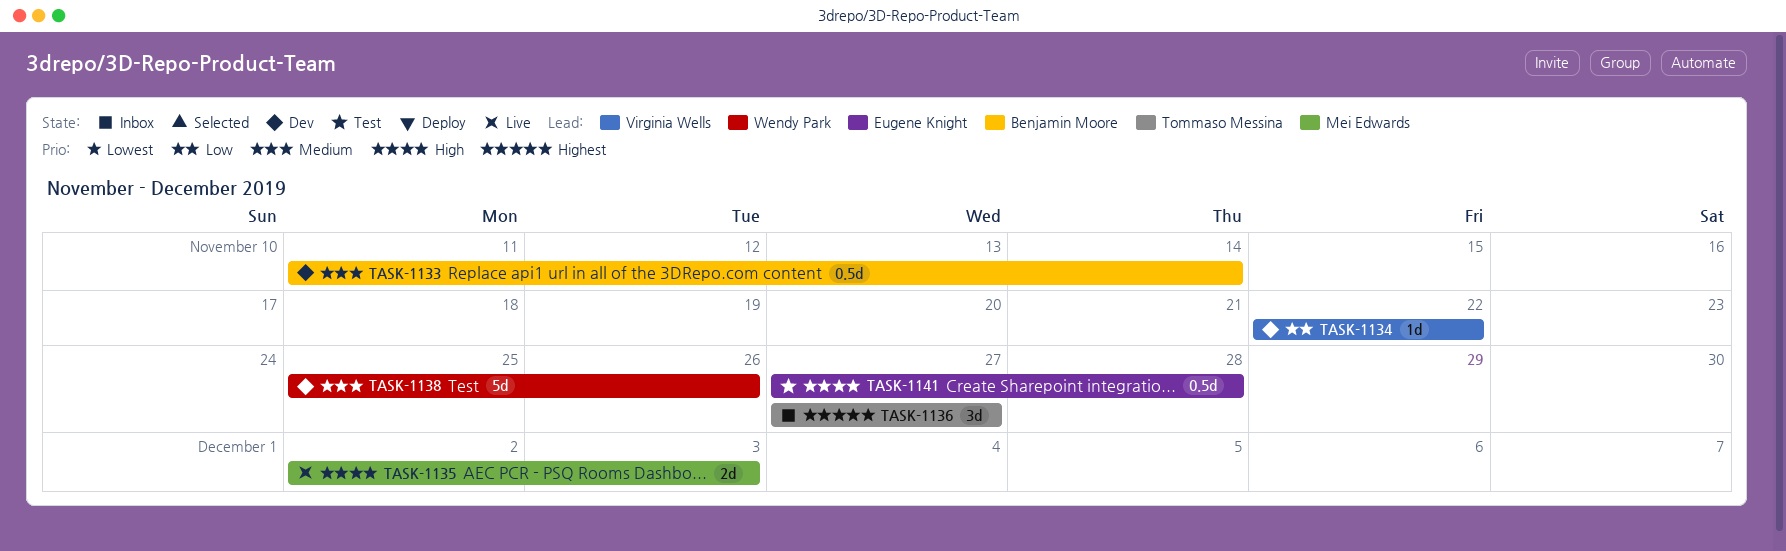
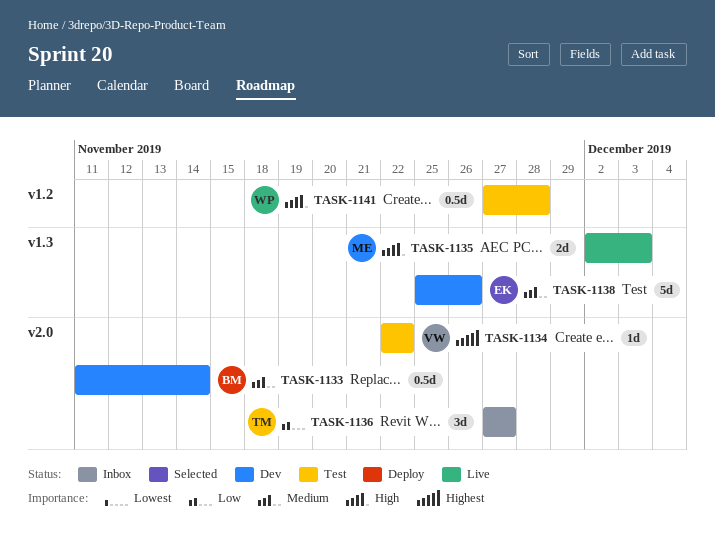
TASK-1134, status: Dev -> Test
TASK-1134, priority: Low -> Highest
TASK-1136, priority: Highest -> Low
TASK-1138, owner: Wendy Park -> Eugene Knight
TASK-1141, owner: Eugene Knight -> Wendy Park

